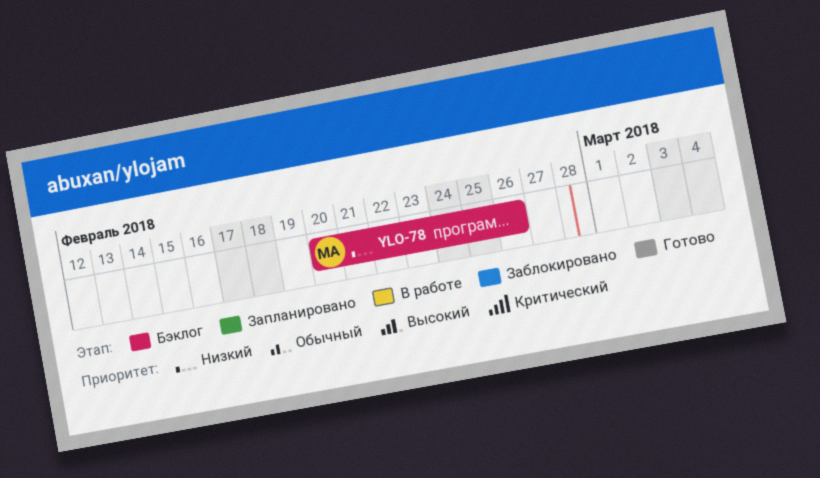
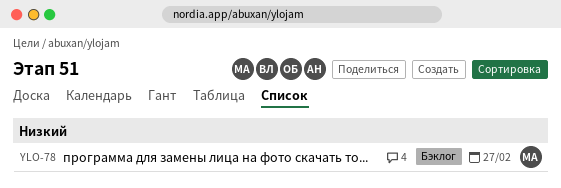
YLO-78, due: Feb 26 -> Feb 27

